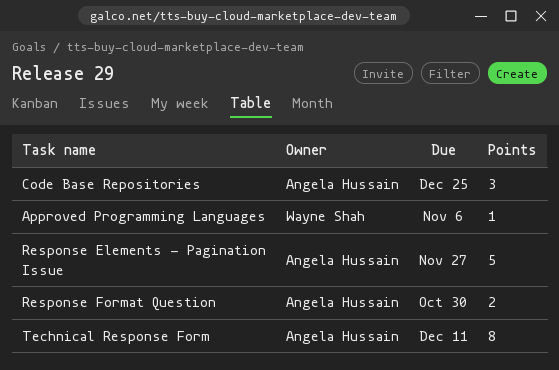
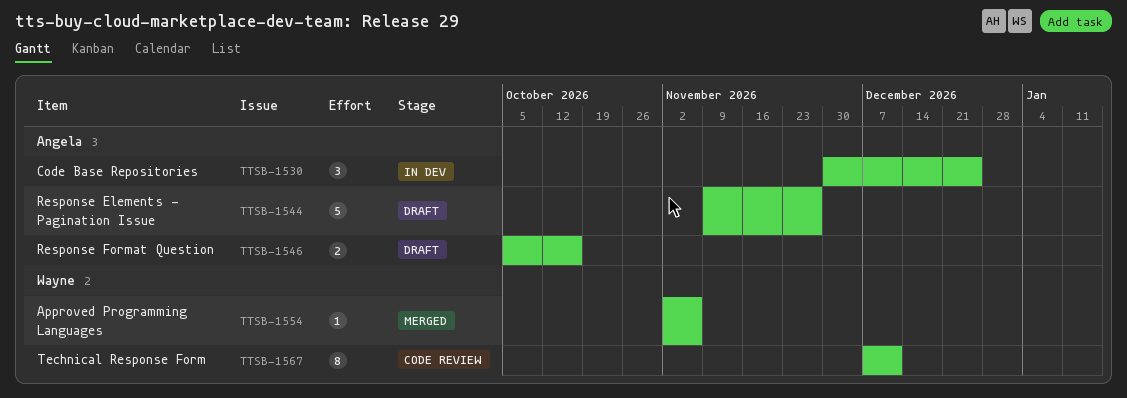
Response Format Question, due: Oct 30 -> Oct 16
Technical Response Form, owner: Angela Hussain -> Wayne Shah

